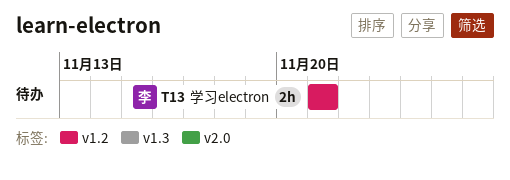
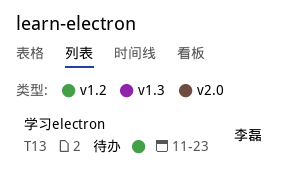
T13, due: Nov 21 -> Nov 23

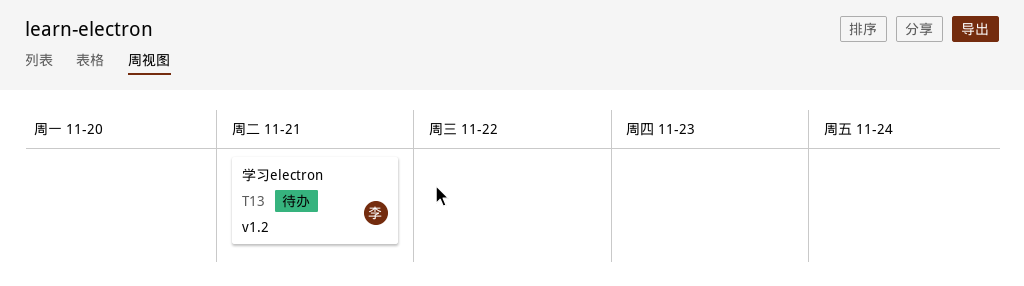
T13, due: Nov 23 -> Nov 21

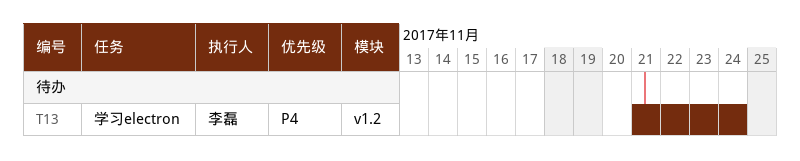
T13, due: Nov 21 -> Nov 24

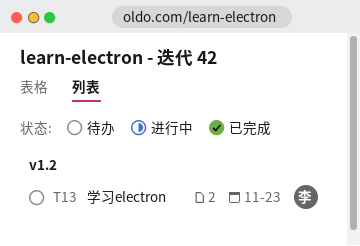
T13, due: Nov 24 -> Nov 23

